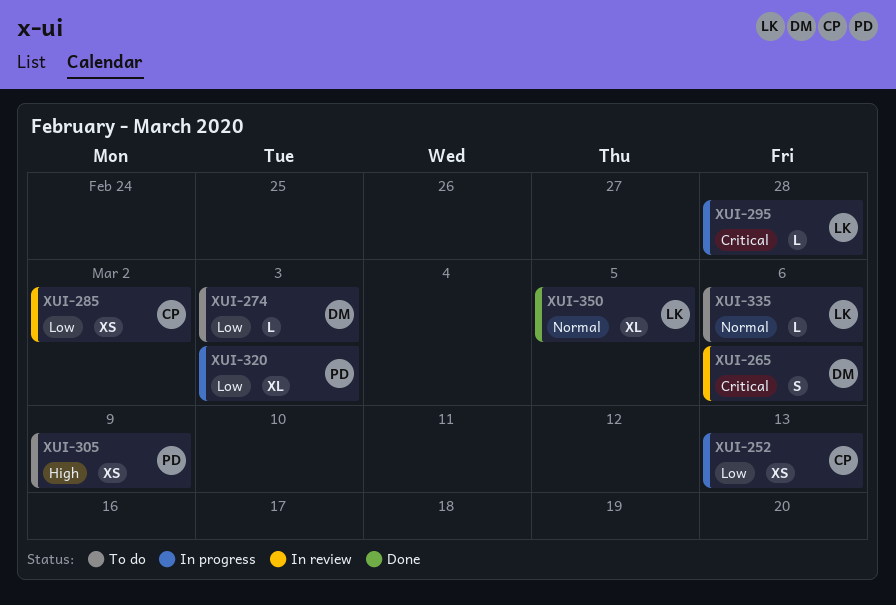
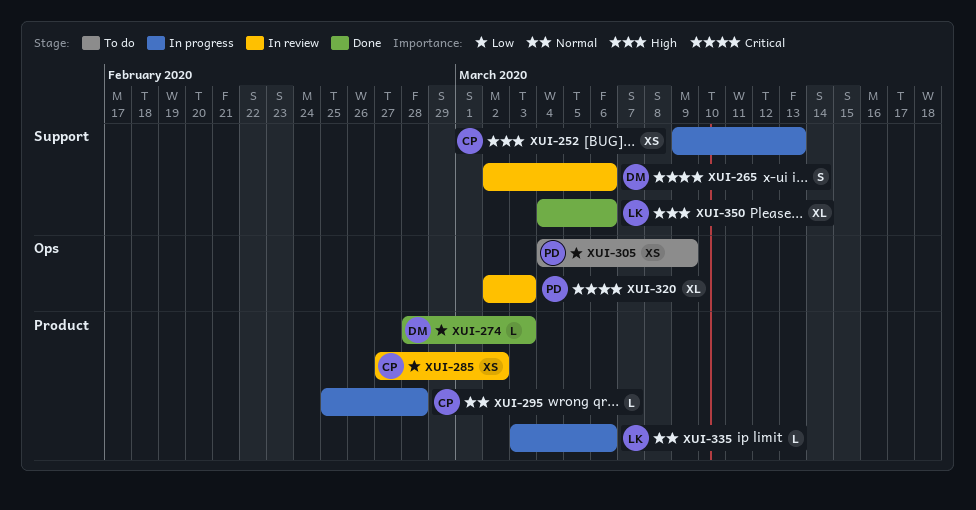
XUI-252, priority: Low -> High
XUI-274, status: To do -> Done
XUI-295, owner: LK -> CP
XUI-295, priority: Critical -> Normal
XUI-305, priority: High -> Low
XUI-320, status: In progress -> In review
XUI-320, priority: Low -> Critical
XUI-335, status: To do -> In progress
XUI-350, priority: Normal -> High
XUI-350, due: Mar 5 -> Mar 6

